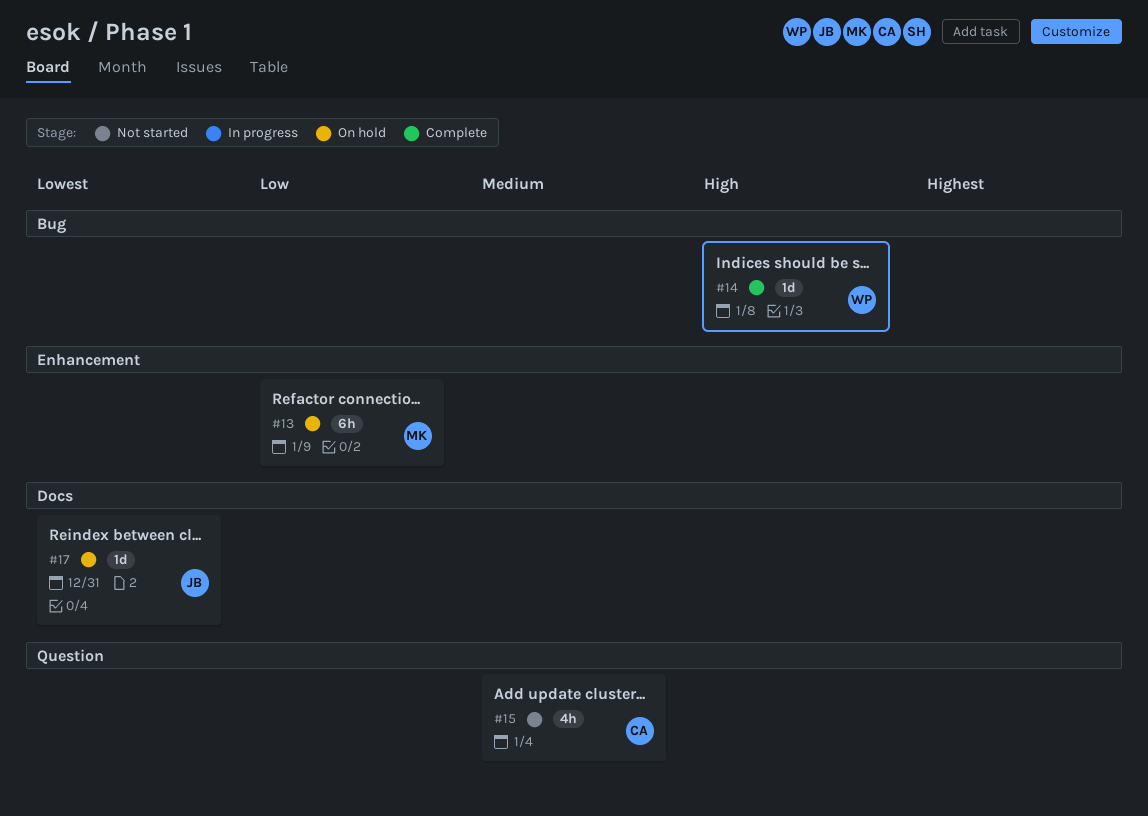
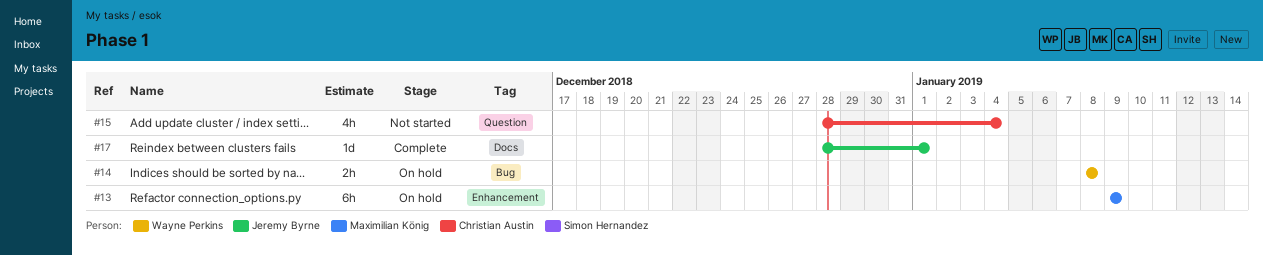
#14, status: Complete -> On hold
#14, estimate: 1d -> 2h
#17, status: On hold -> Complete
#17, due: Dec 31 -> Jan 1

